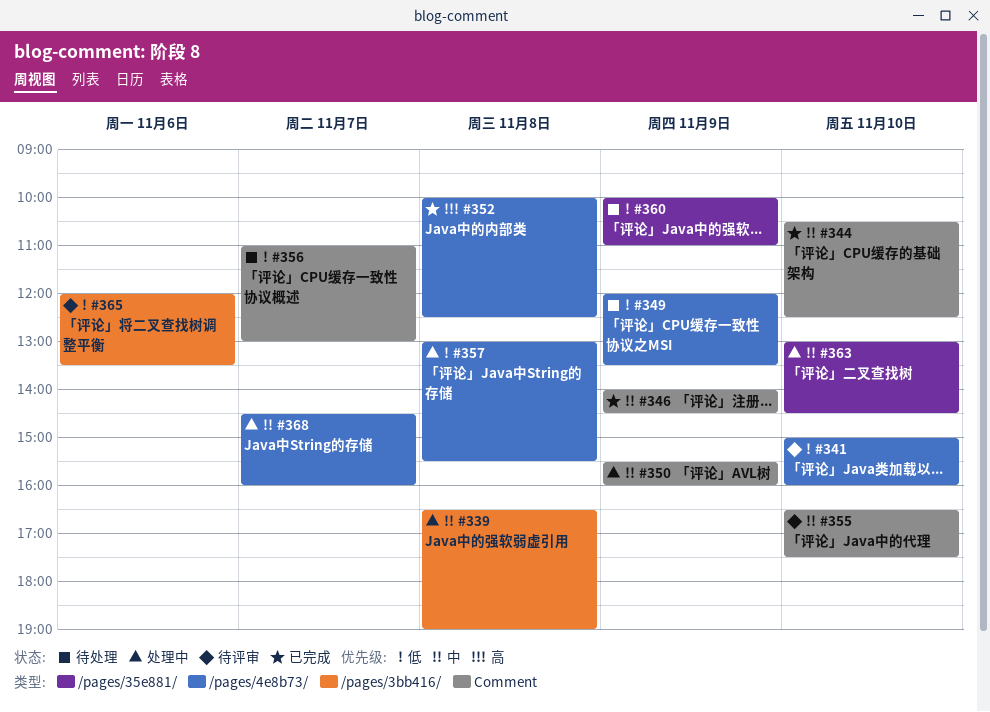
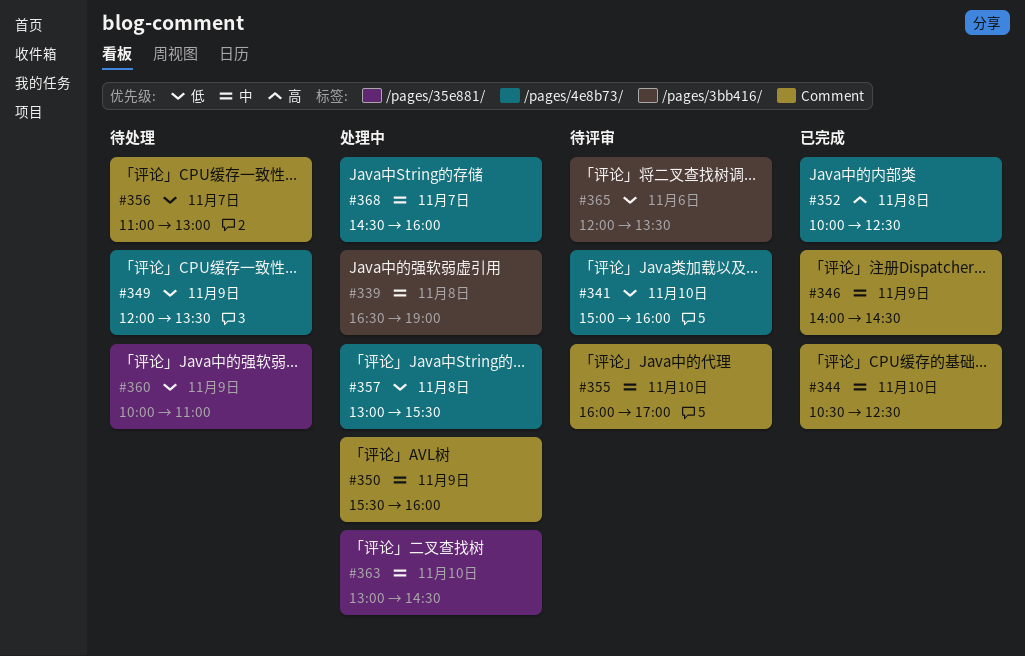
#355, begins: 16:30 -> 16:00
#355, ends: 17:30 -> 17:00

